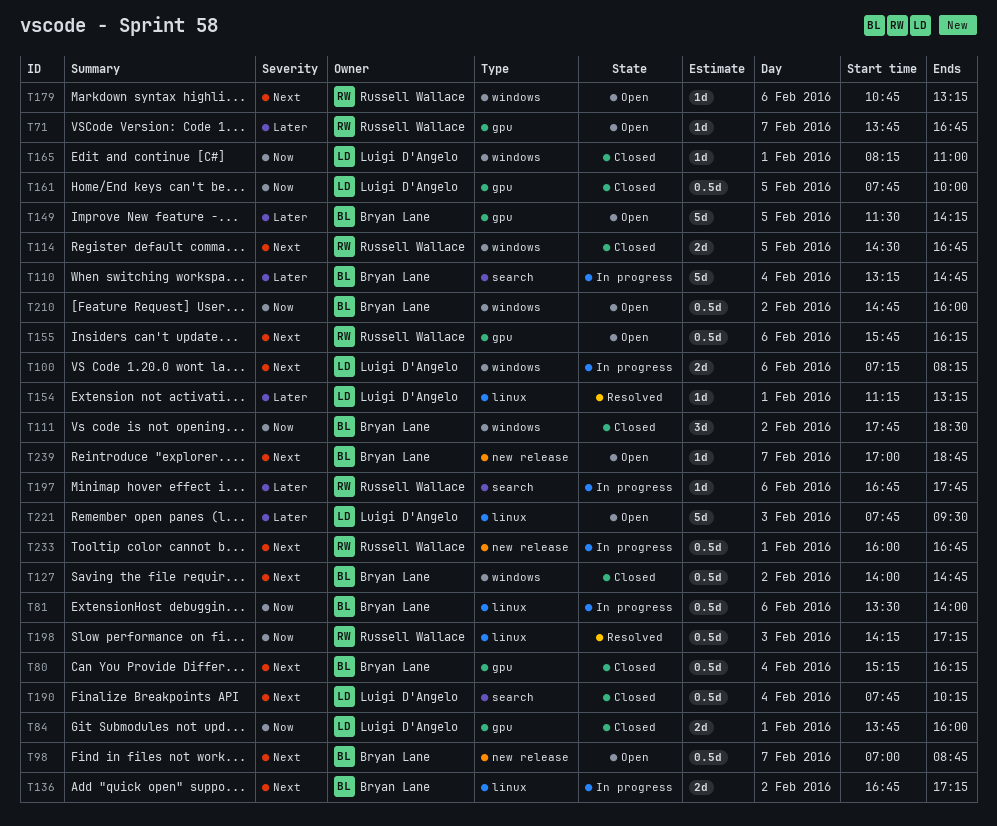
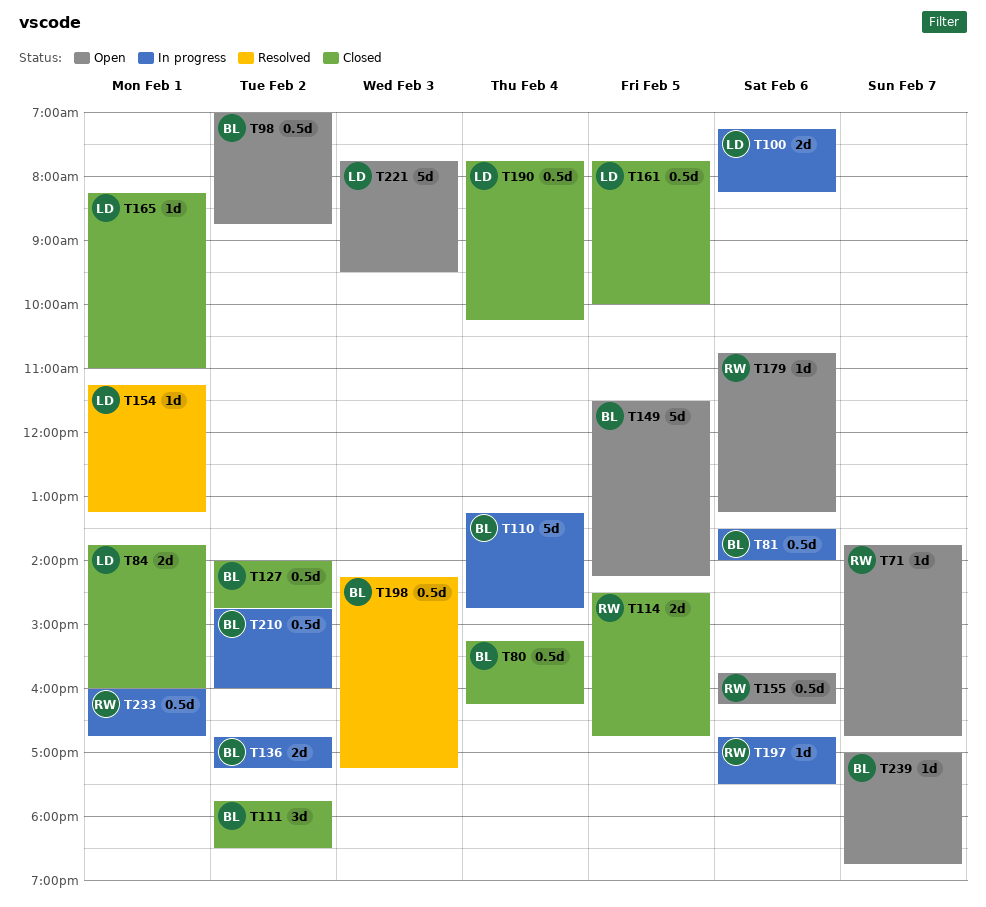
T98, day: Feb 7 -> Feb 2
T197, ends: 17:45 -> 17:30
T198, owner: Russell Wallace -> Bryan Lane
T210, status: Open -> In progress

